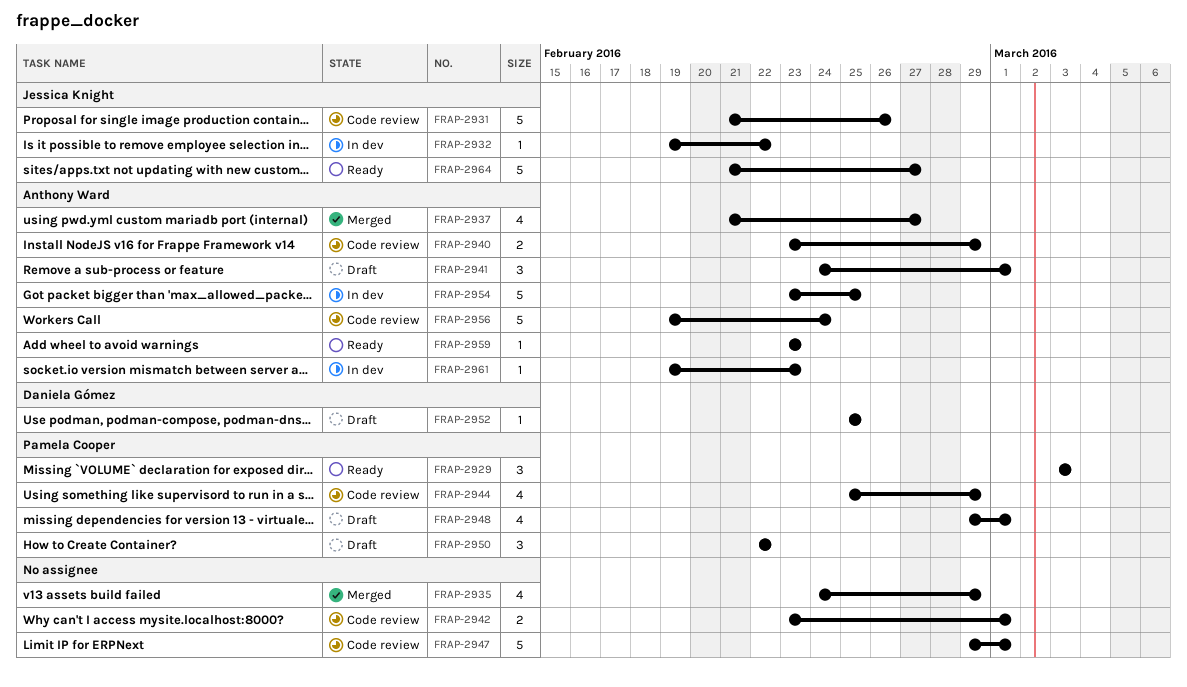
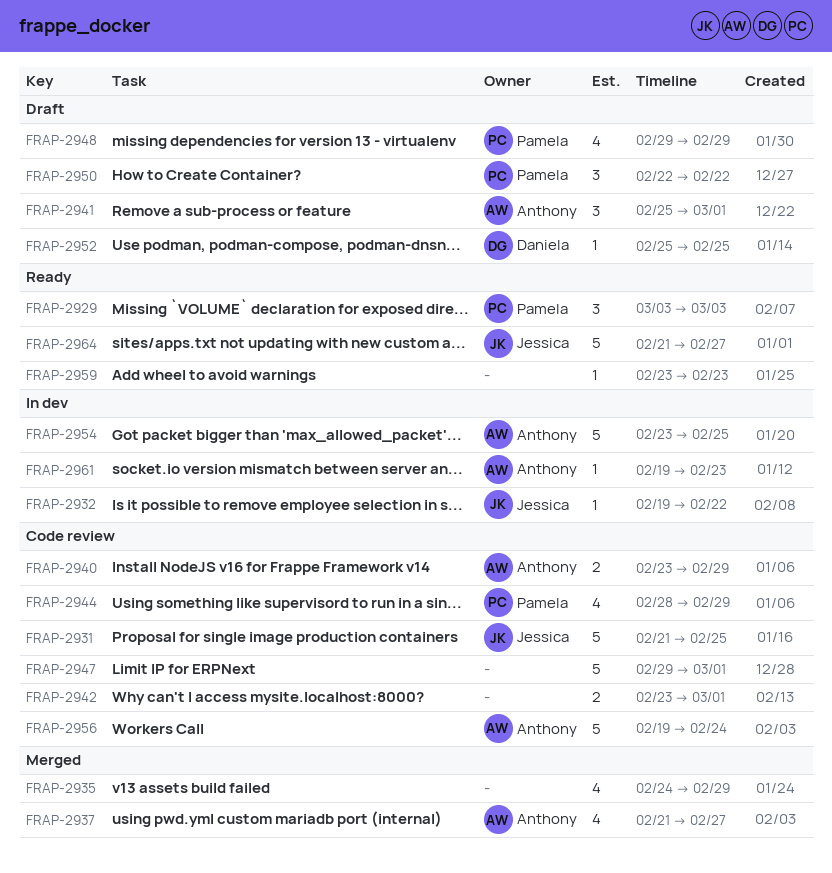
FRAP-2931, due: Feb 26 -> Feb 25
FRAP-2941, start: Feb 24 -> Feb 25
FRAP-2944, start: Feb 25 -> Feb 28
FRAP-2948, due: Mar 1 -> Feb 29
FRAP-2959, owner: Anthony Ward -> none

